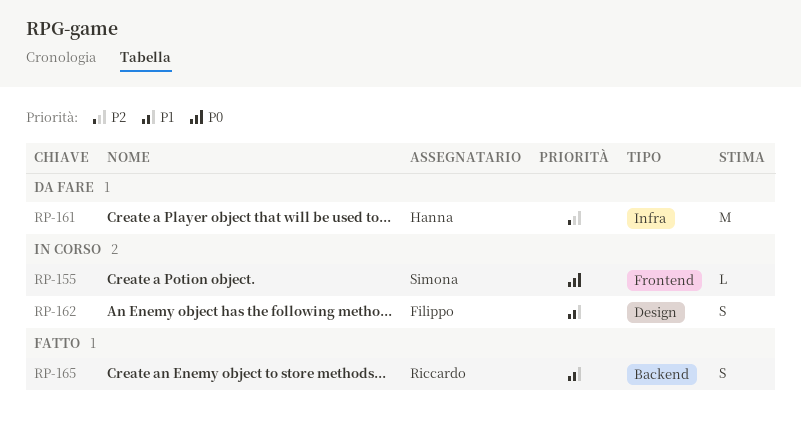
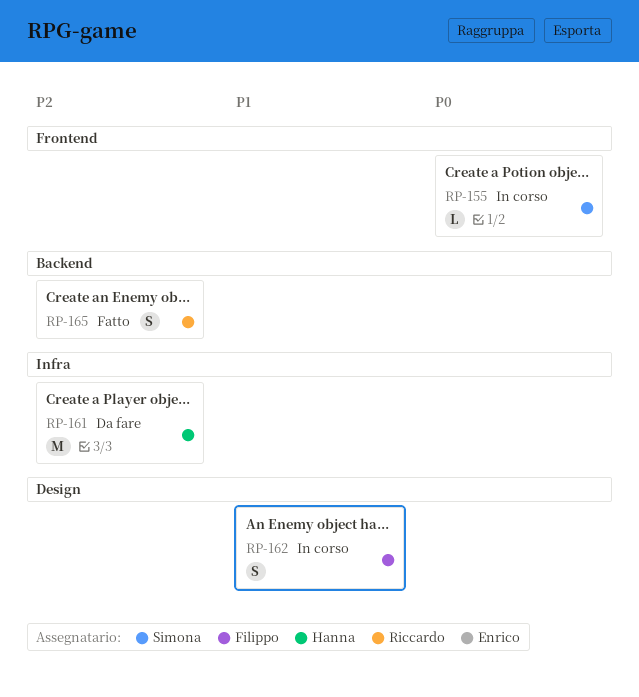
RP-165, priority: P1 -> P2

